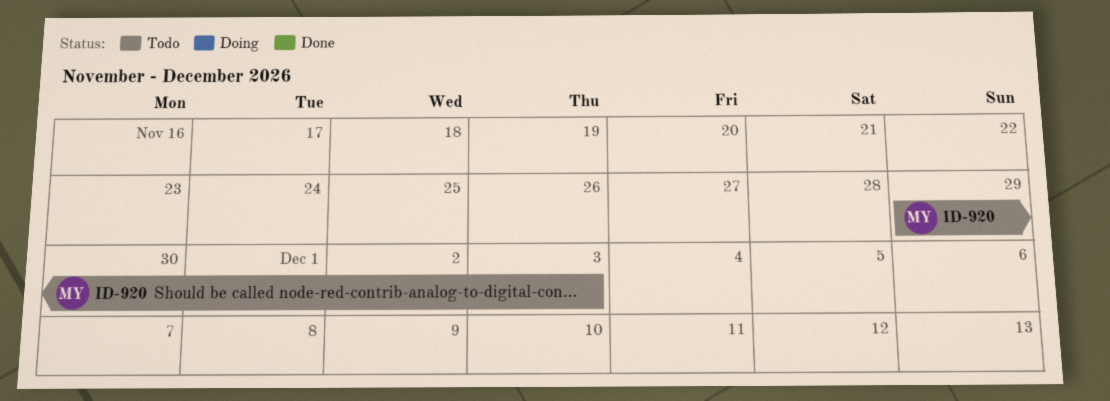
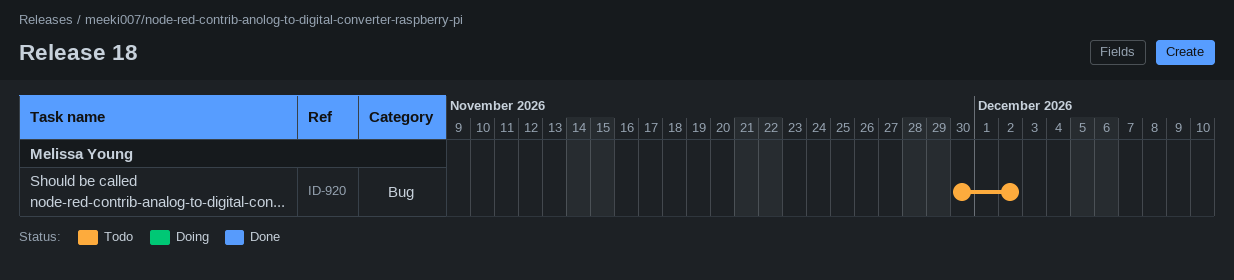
ID-920, start: Nov 29 -> Nov 30
ID-920, due: Dec 3 -> Dec 2

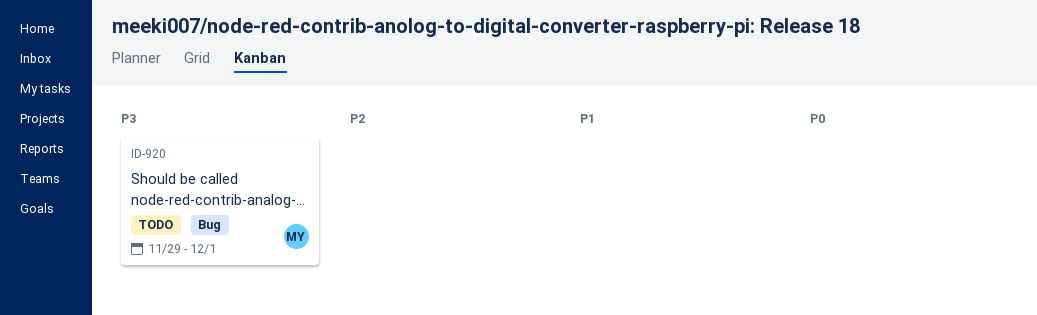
ID-920, start: Nov 30 -> Nov 29
ID-920, due: Dec 2 -> Dec 1

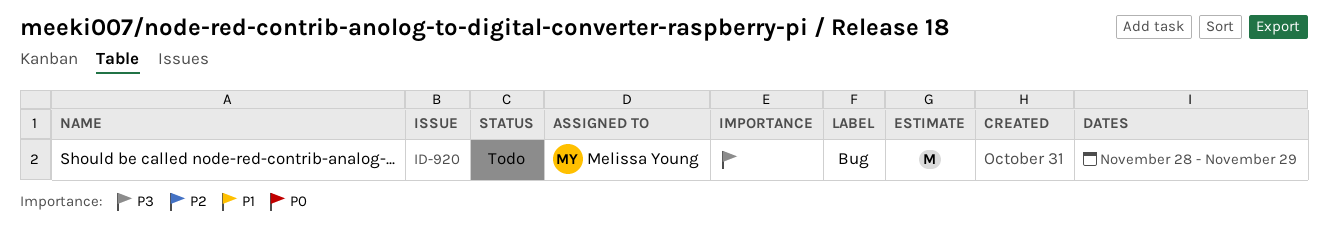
ID-920, start: Nov 29 -> Nov 28
ID-920, due: Dec 1 -> Nov 29

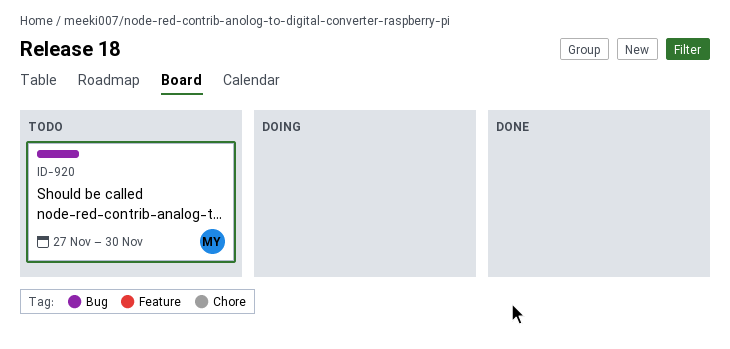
ID-920, start: Nov 28 -> Nov 27
ID-920, due: Nov 29 -> Nov 30

